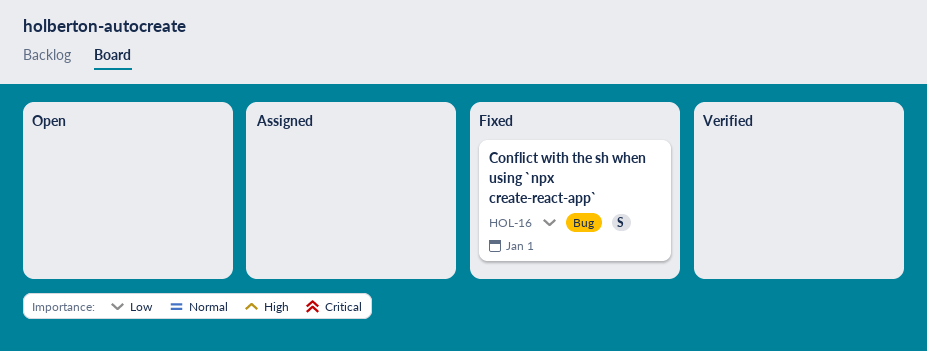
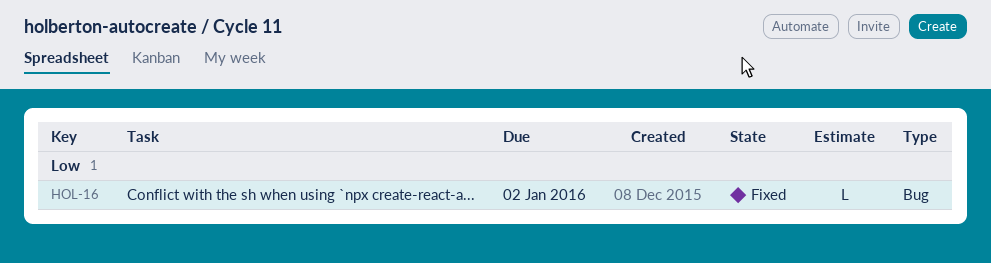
HOL-16, estimate: S -> L
HOL-16, due: Jan 1 -> Jan 2

